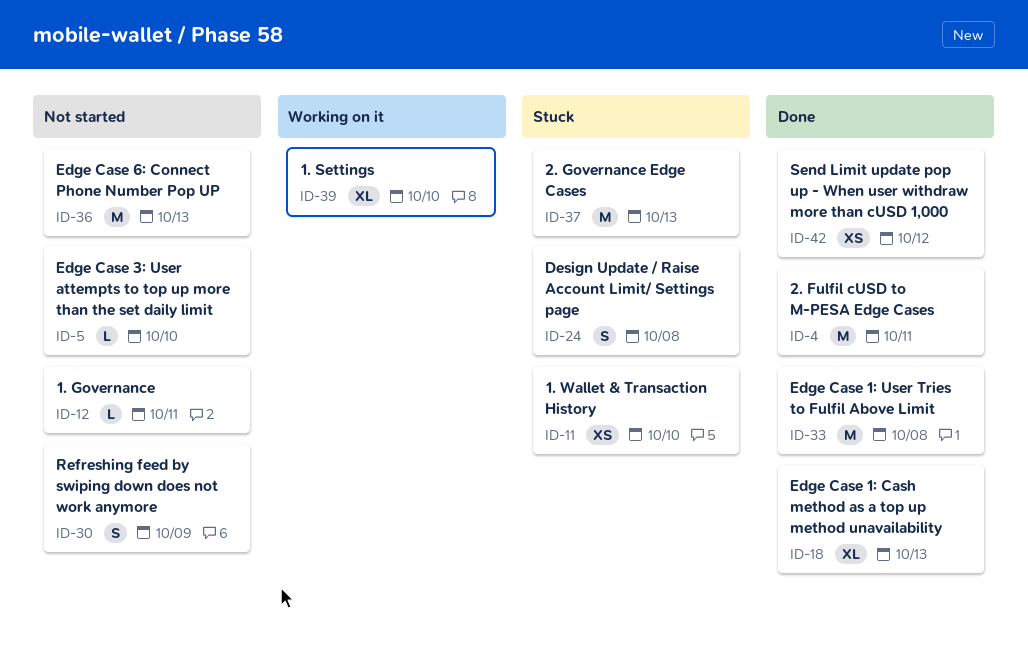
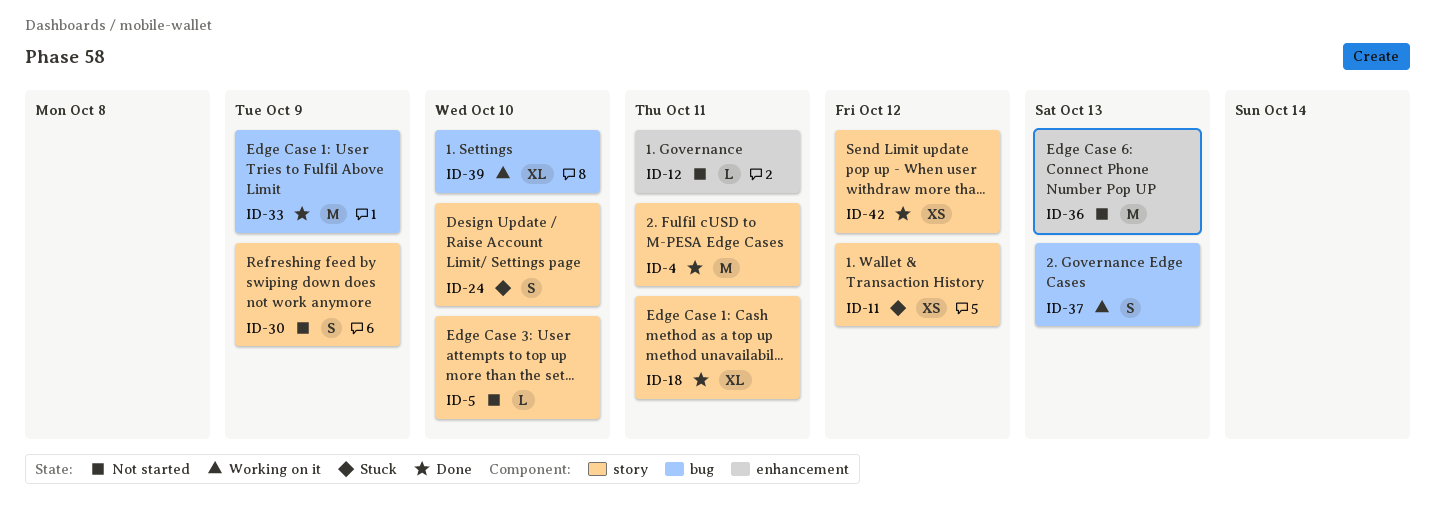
ID-11, due: Oct 10 -> Oct 12
ID-18, due: Oct 13 -> Oct 11
ID-24, due: Oct 8 -> Oct 10
ID-33, due: Oct 8 -> Oct 9
ID-37, status: Stuck -> Working on it
ID-37, estimate: M -> S

